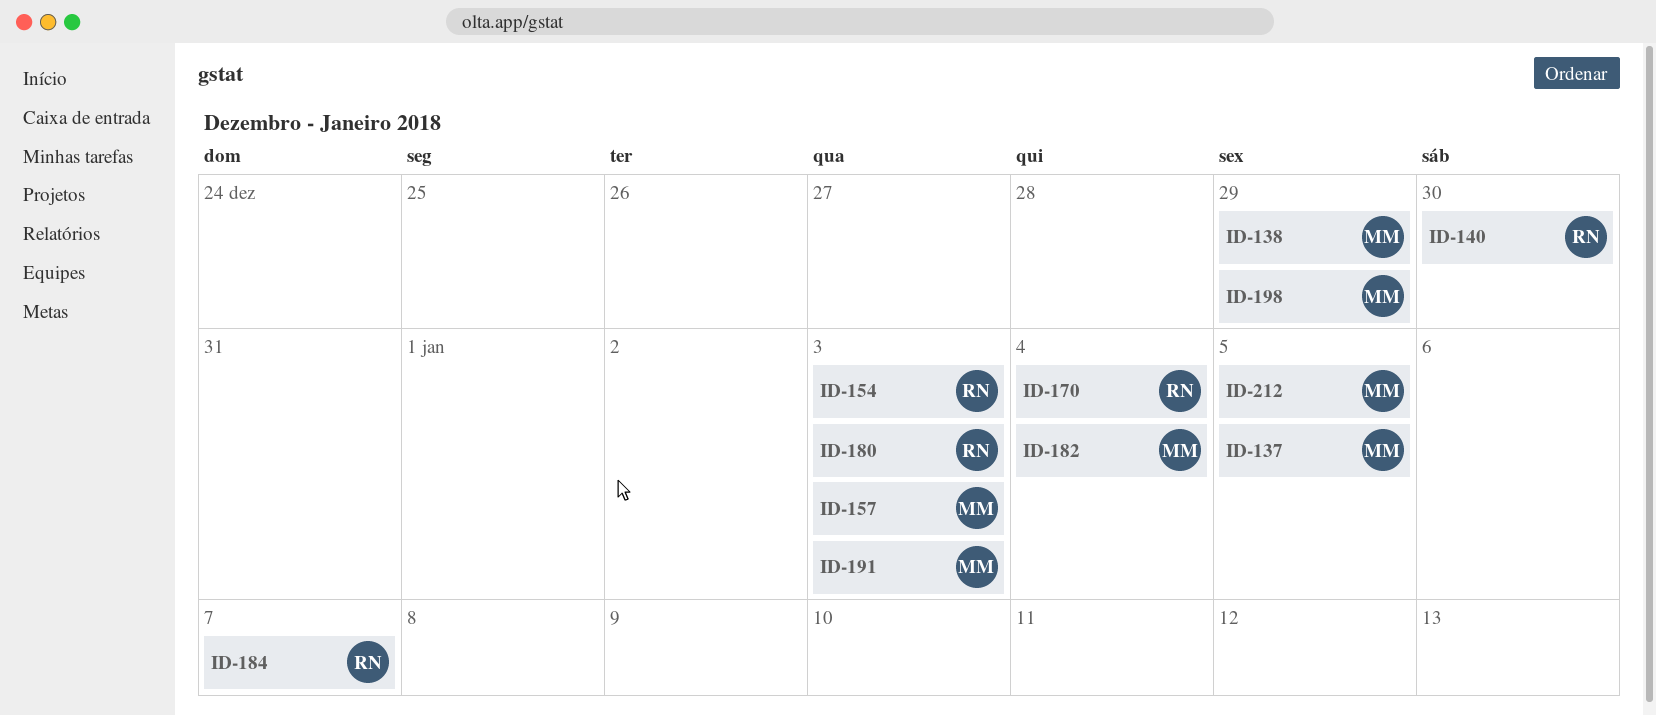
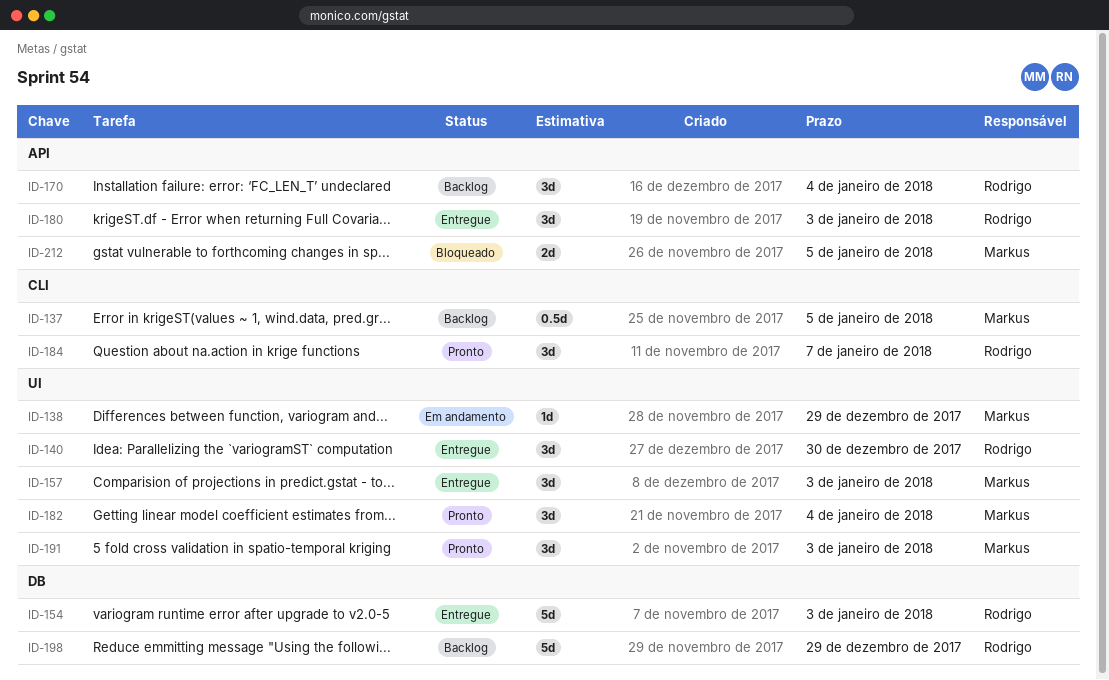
ID-198, owner: Markus -> Rodrigo

